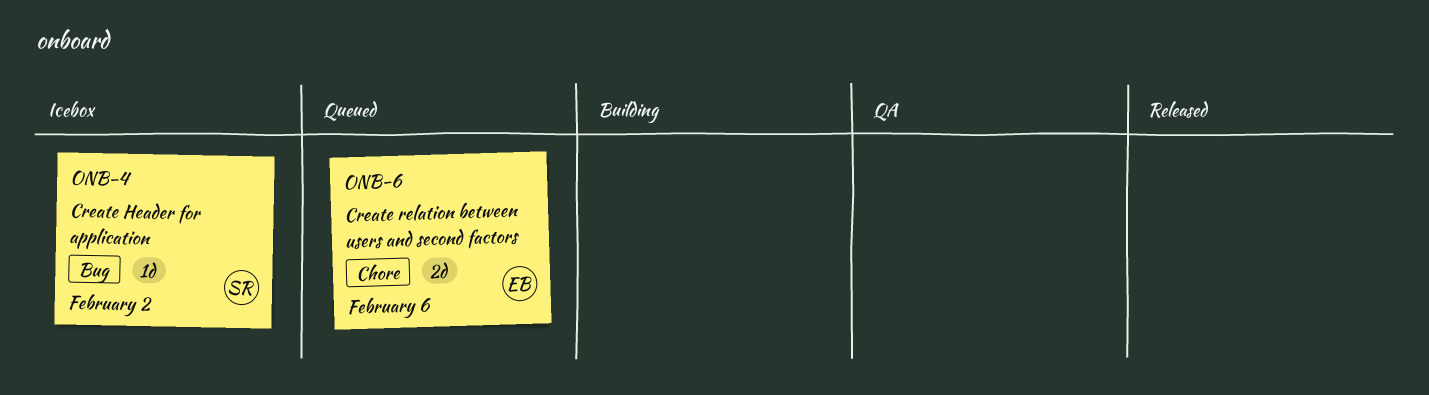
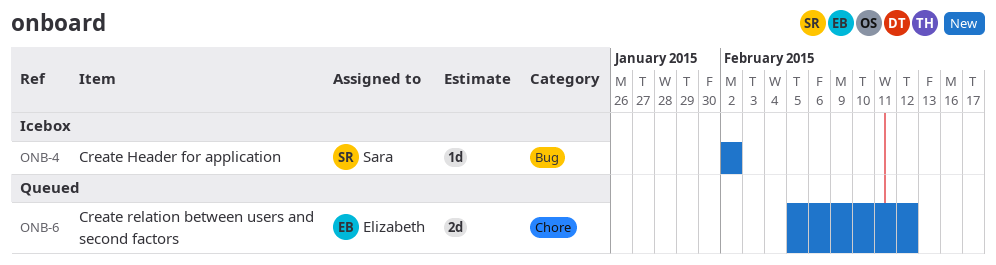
ONB-6, due: Feb 6 -> Feb 12

